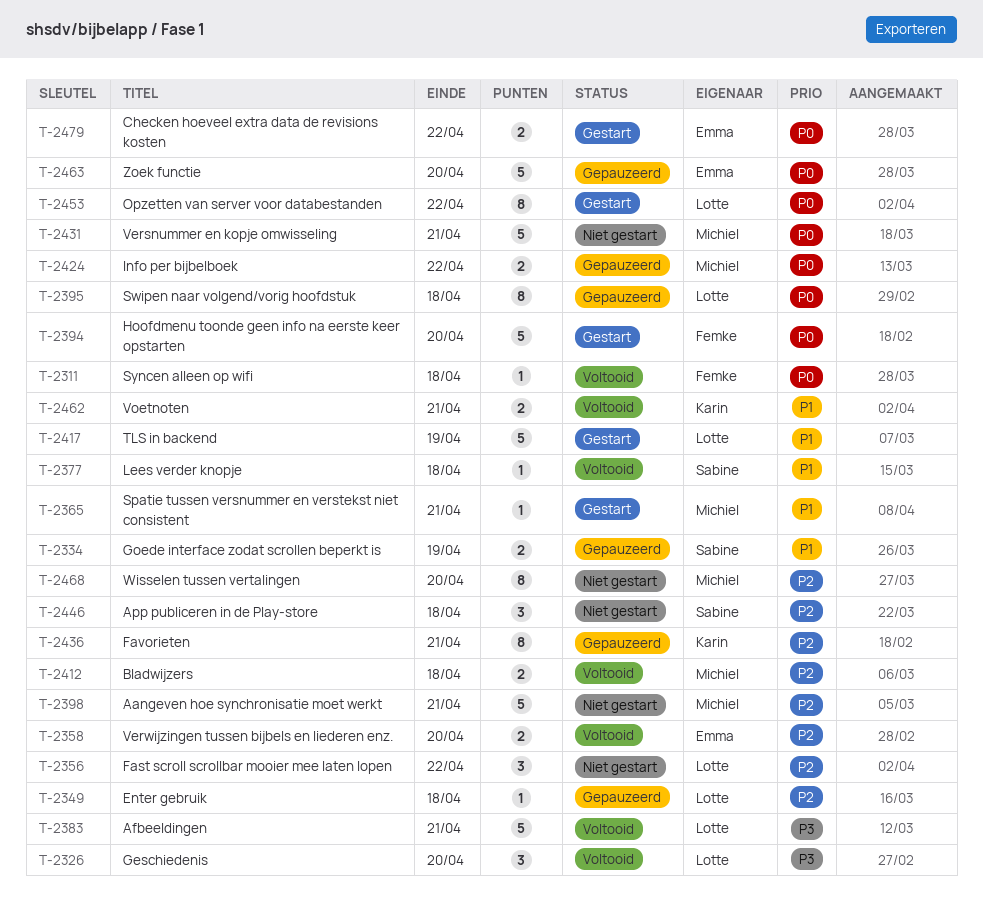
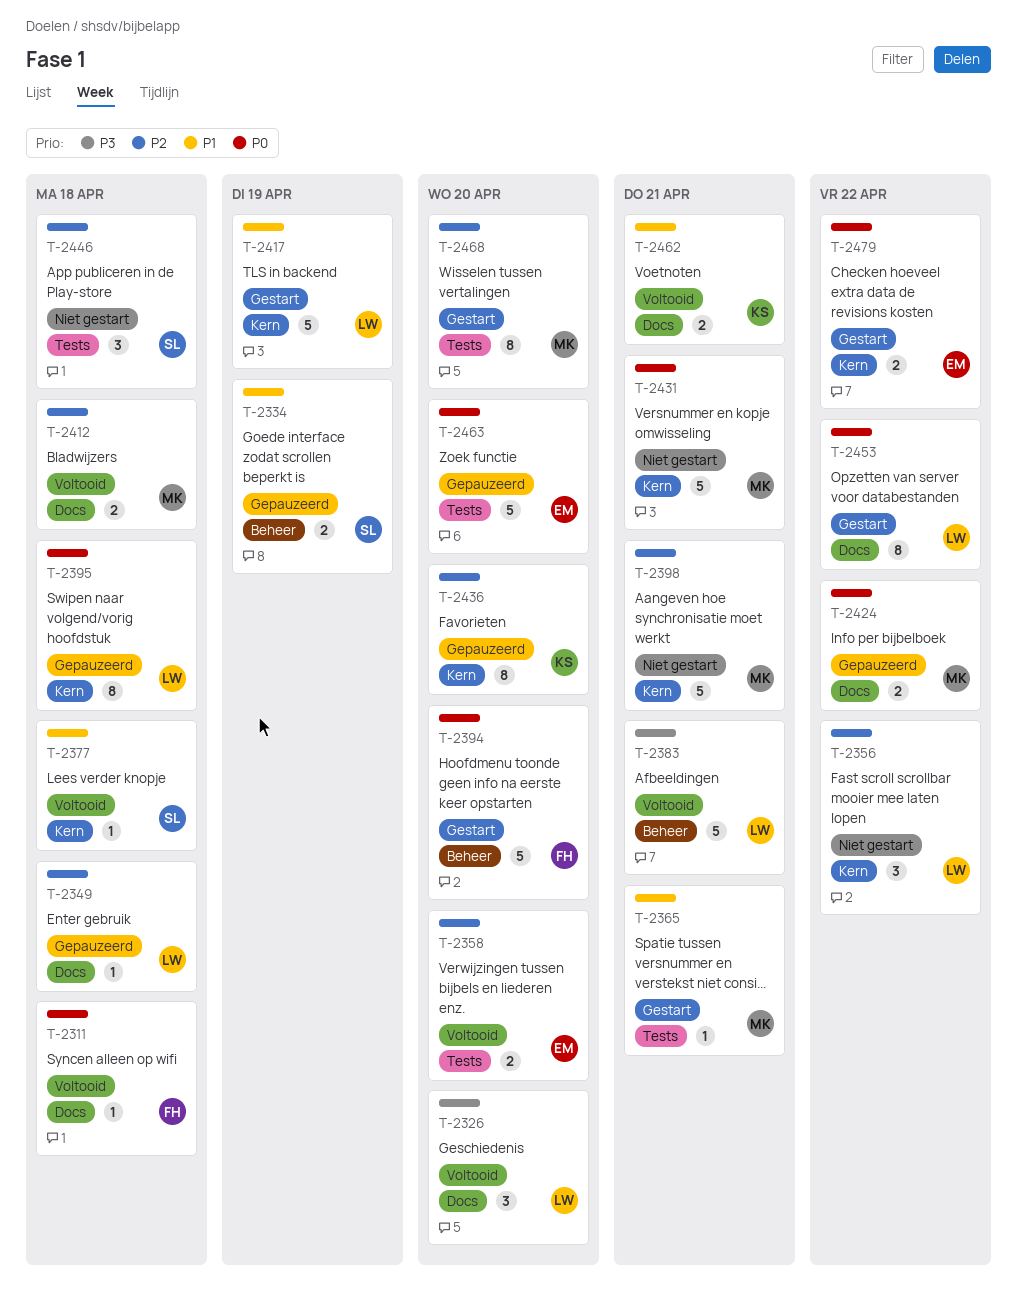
T-2436, due: Apr 21 -> Apr 20
T-2468, status: Niet gestart -> Gestart

